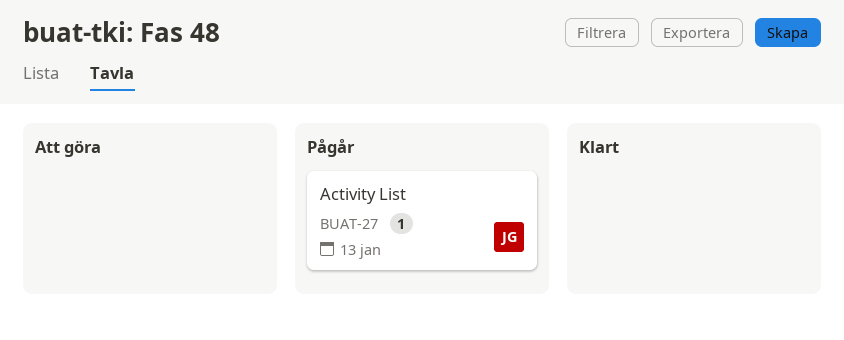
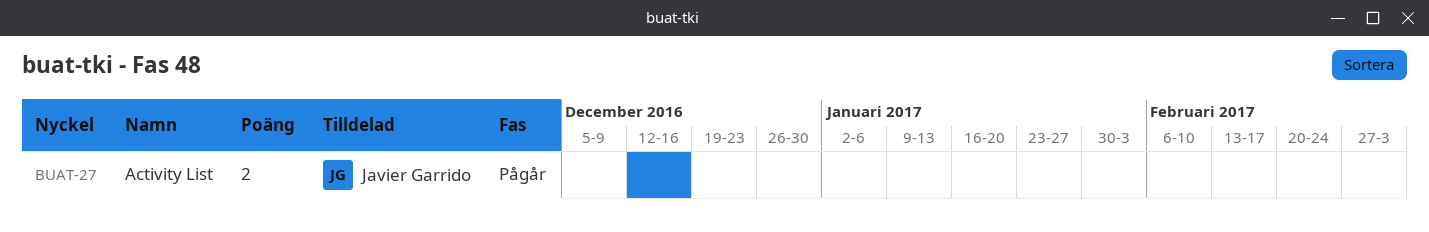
BUAT-27, estimate: 1 -> 2
BUAT-27, due: Jan 13 -> Dec 16

